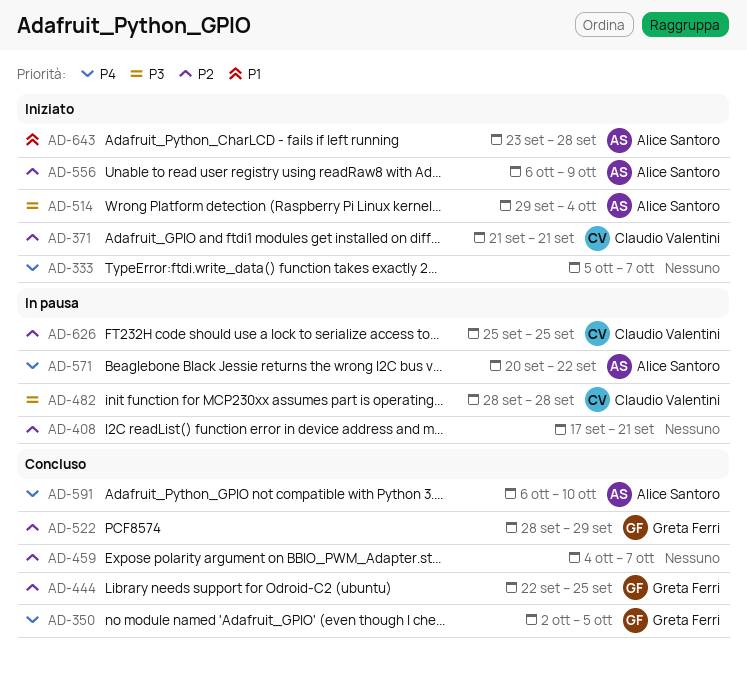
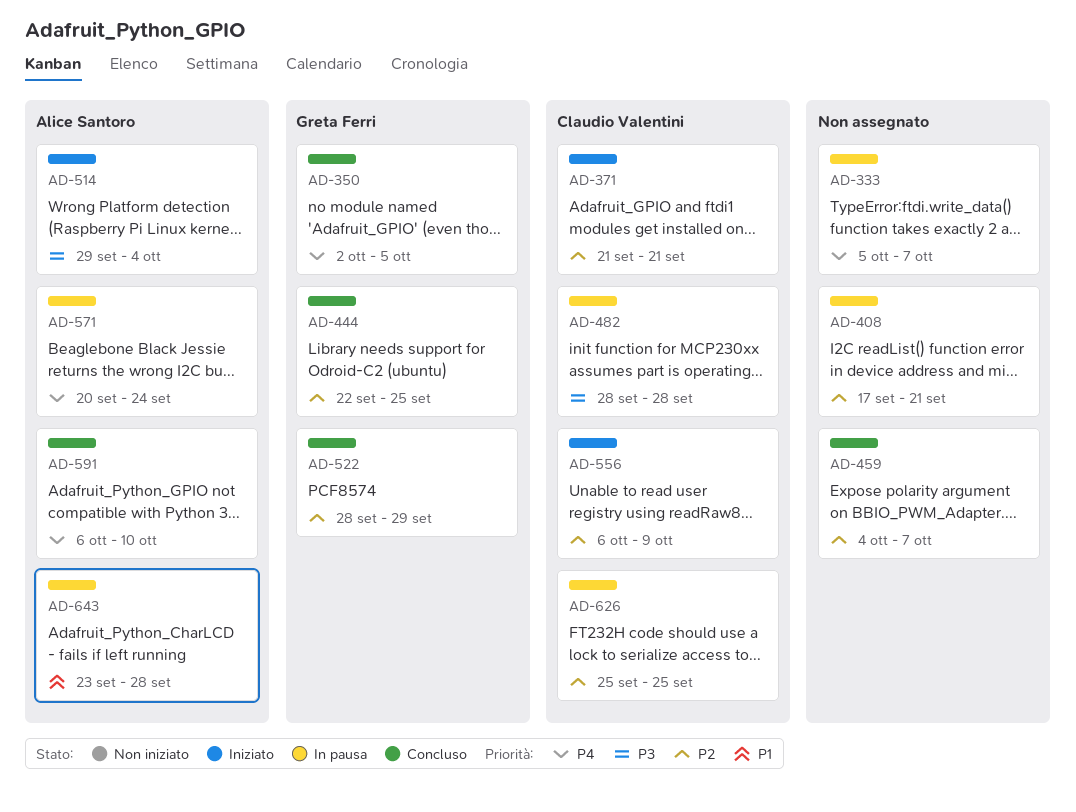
AD-333, status: Iniziato -> In pausa
AD-556, owner: Alice Santoro -> Claudio Valentini
AD-571, due: Sep 22 -> Sep 24
AD-643, status: Iniziato -> In pausa

